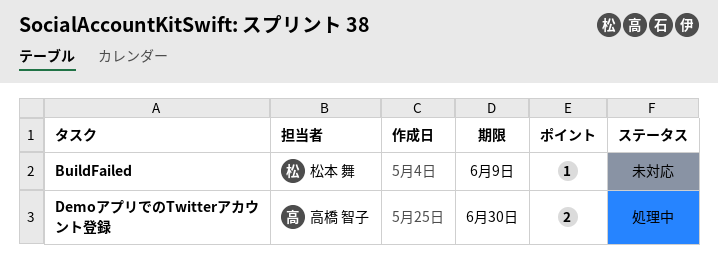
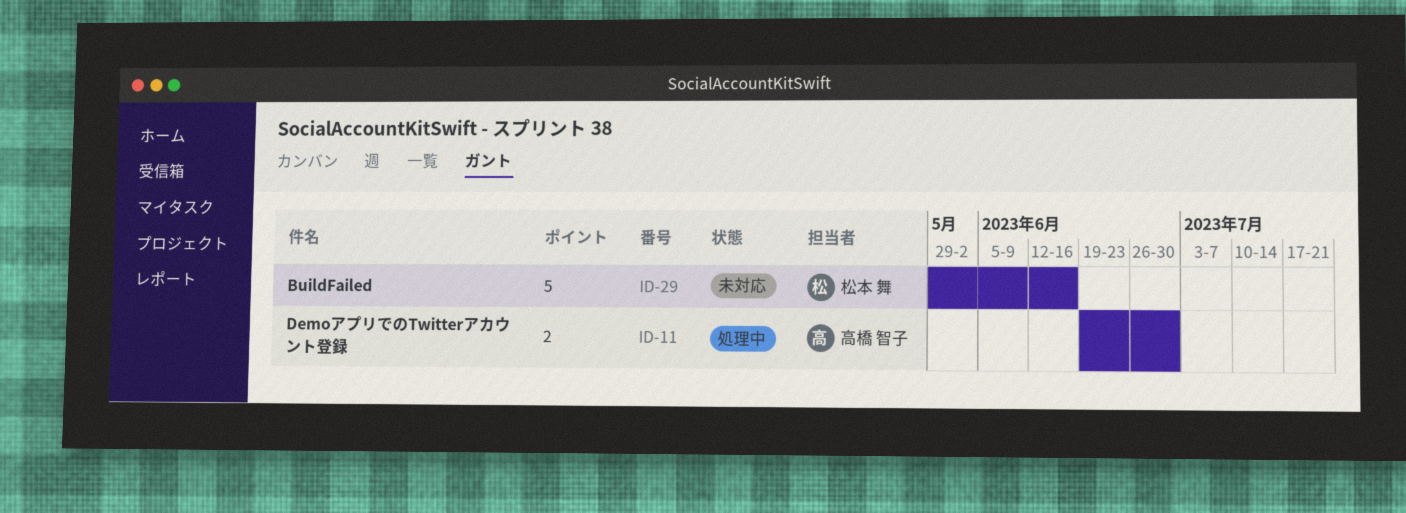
BuildFailed, estimate: 1 -> 5
BuildFailed, due: Jun 9 -> Jun 16

